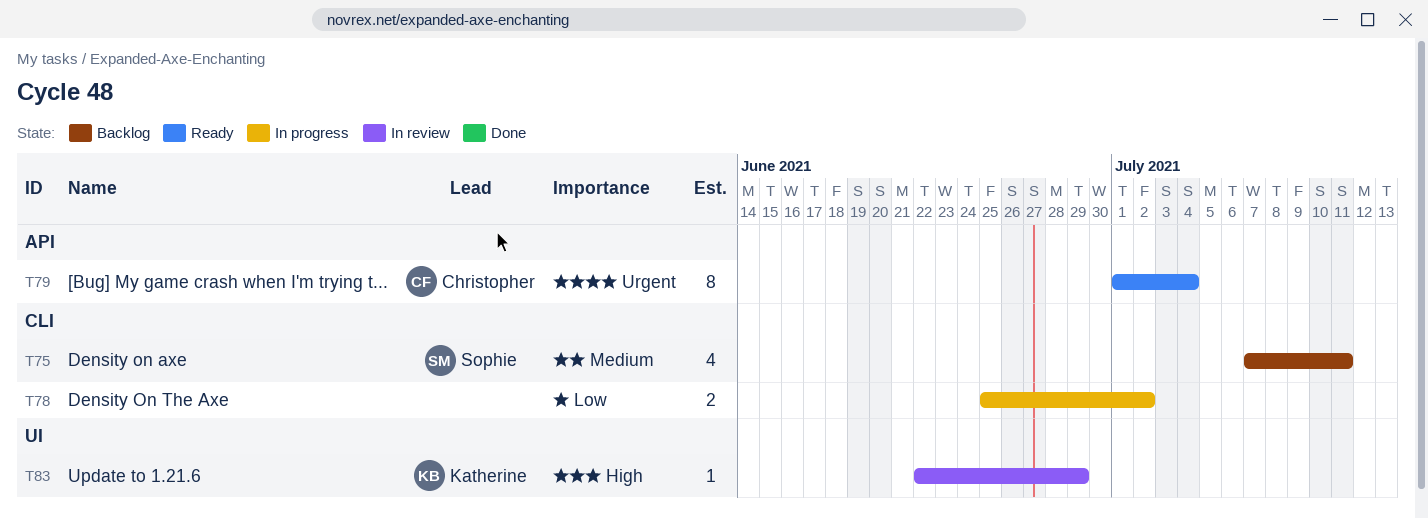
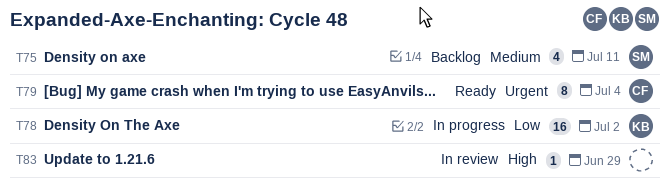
T78, owner: none -> Katherine
T78, estimate: 2 -> 16
T83, owner: Katherine -> none

